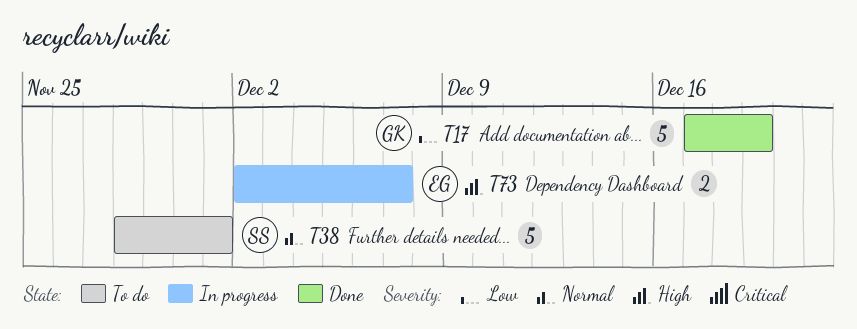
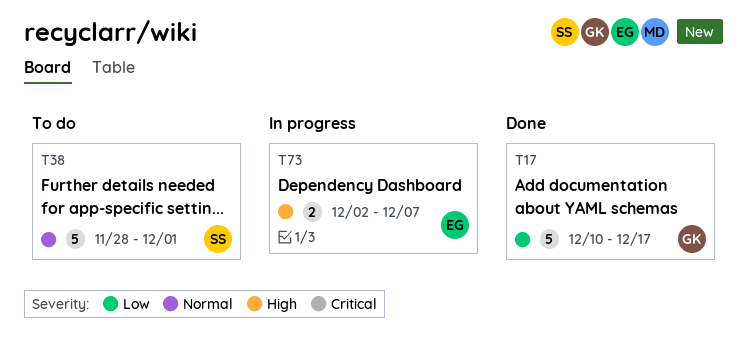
T17, start: Dec 17 -> Dec 10
T17, due: Dec 19 -> Dec 17

